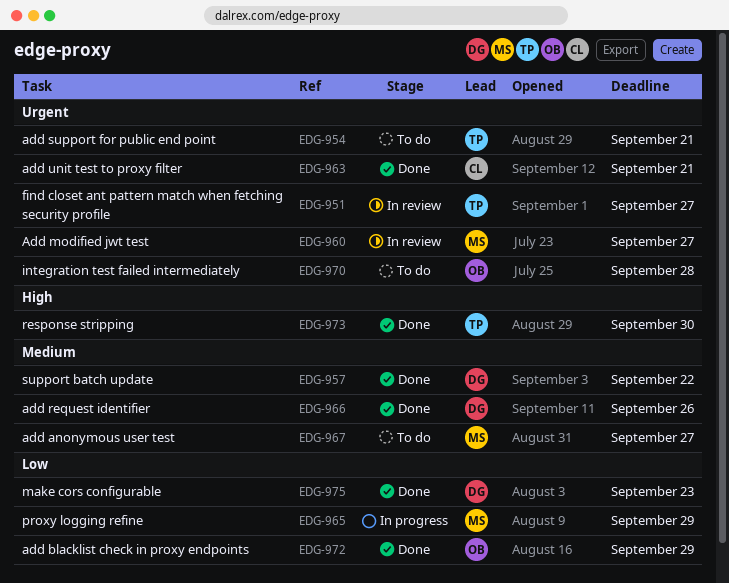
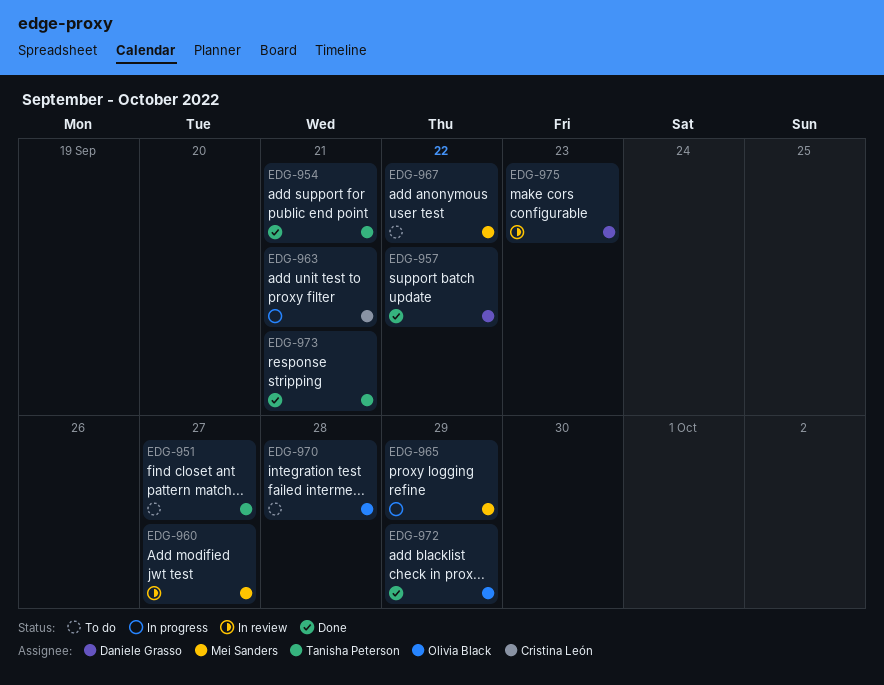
EDG-951, status: In review -> To do
EDG-954, status: To do -> Done
EDG-963, status: Done -> In progress
EDG-966: present -> none
EDG-967, due: Sep 27 -> Sep 22
EDG-973, due: Sep 30 -> Sep 21
EDG-975, status: Done -> In review

